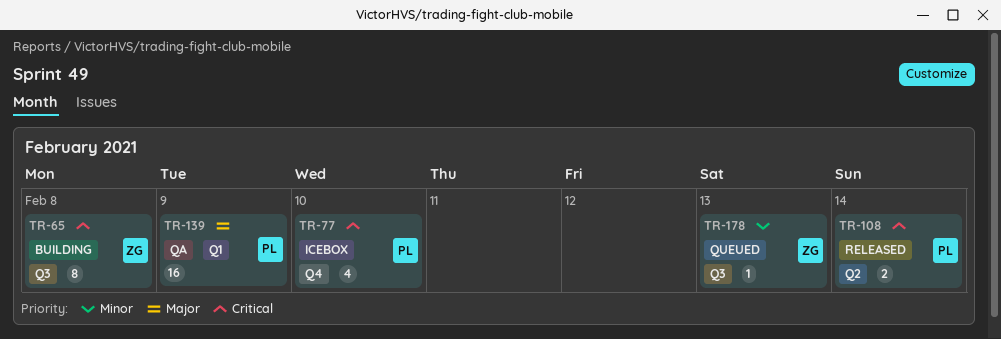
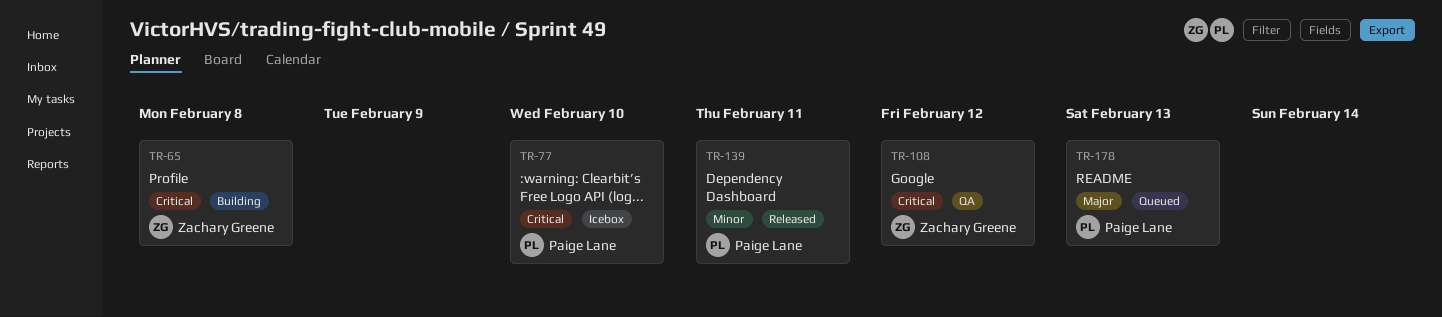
TR-108, status: Released -> QA
TR-108, owner: Paige Lane -> Zachary Greene
TR-108, due: Feb 14 -> Feb 12
TR-139, status: QA -> Released
TR-139, priority: Major -> Minor
TR-139, due: Feb 9 -> Feb 11
TR-178, owner: Zachary Greene -> Paige Lane
TR-178, priority: Minor -> Major

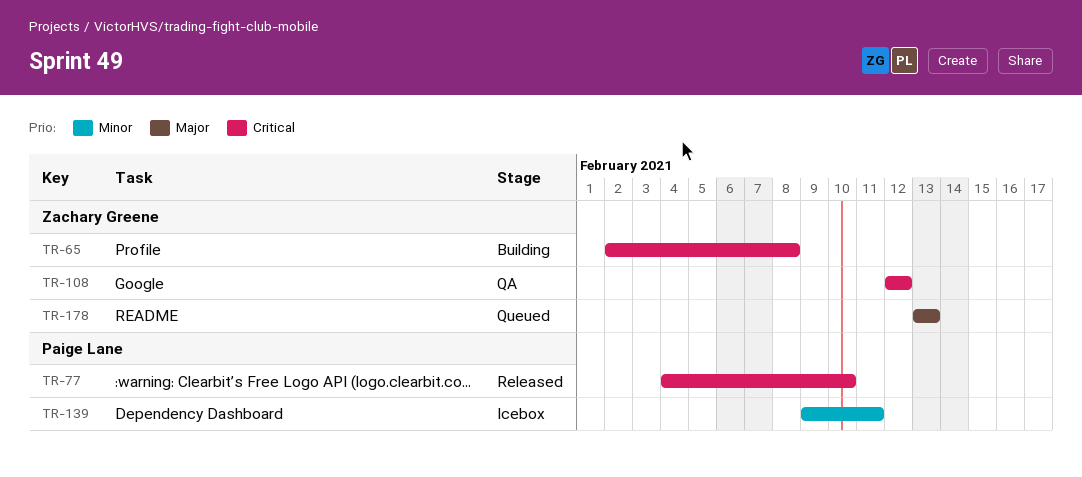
TR-77, status: Icebox -> Released
TR-139, status: Released -> Icebox
TR-178, owner: Paige Lane -> Zachary Greene

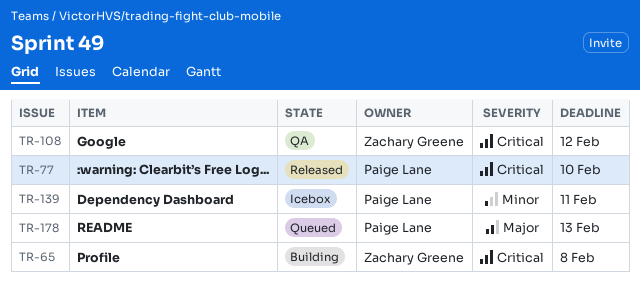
TR-178, owner: Zachary Greene -> Paige Lane

